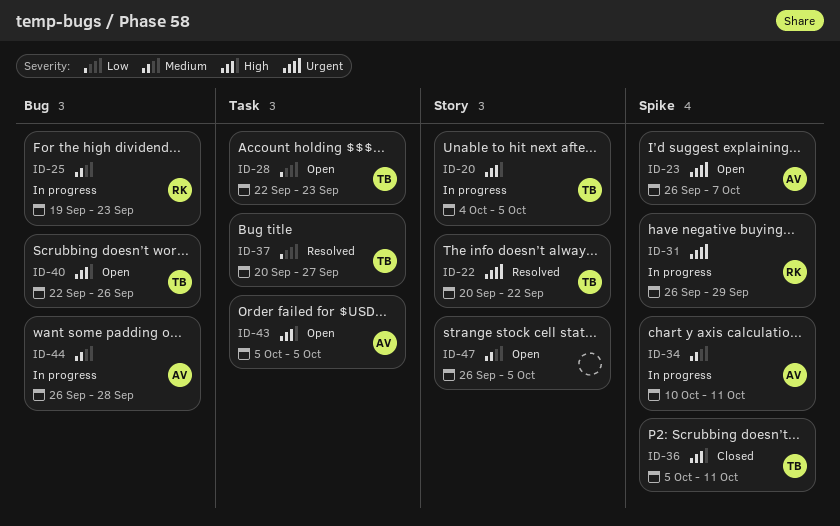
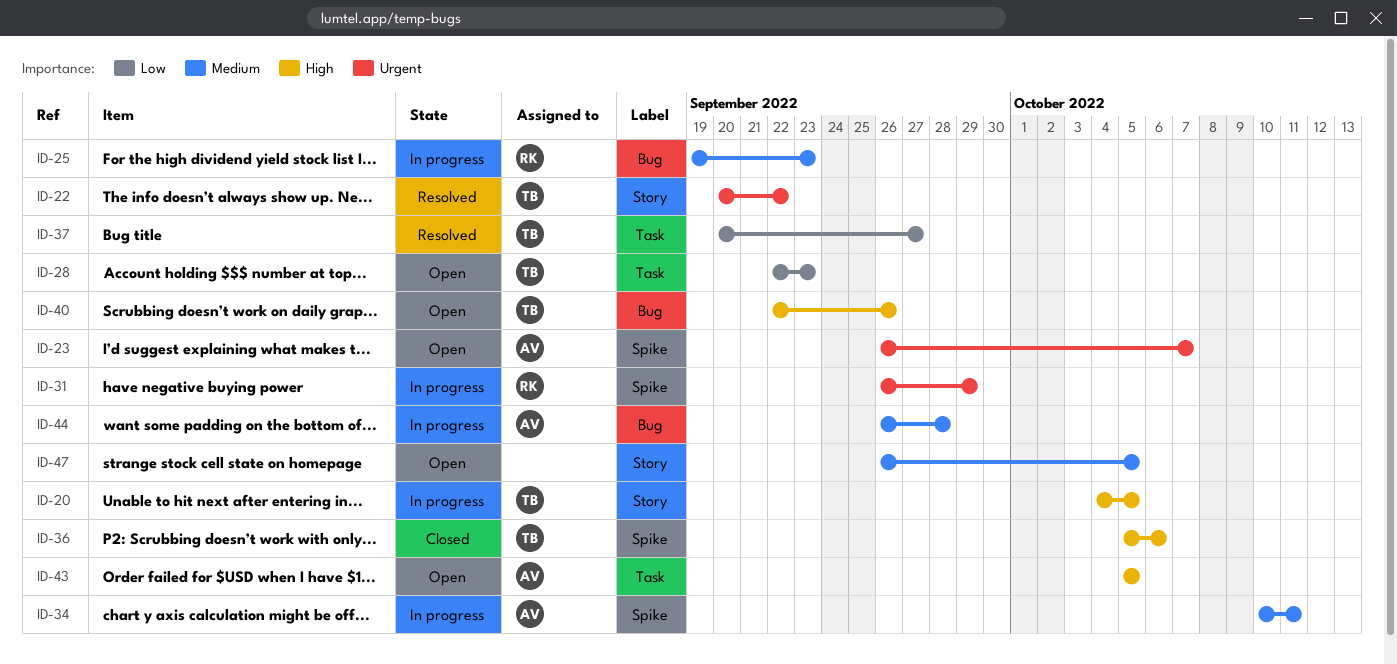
ID-36, due: Oct 11 -> Oct 6

